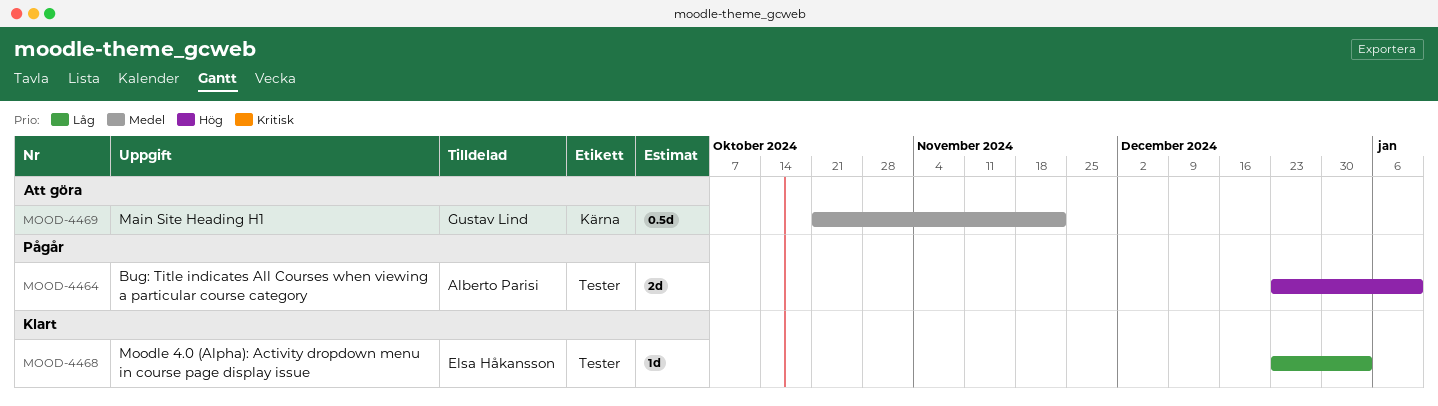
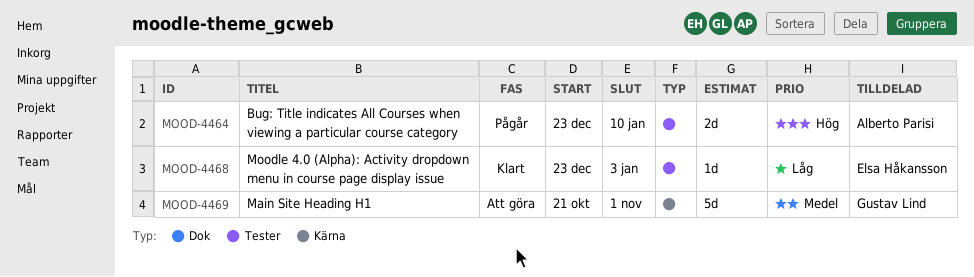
MOOD-4469, estimate: 0.5d -> 5d
MOOD-4469, due: Nov 22 -> Nov 1

